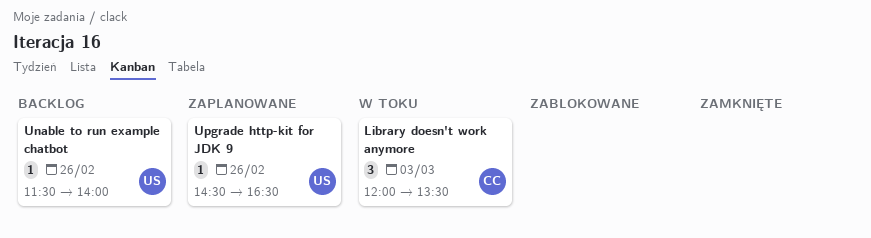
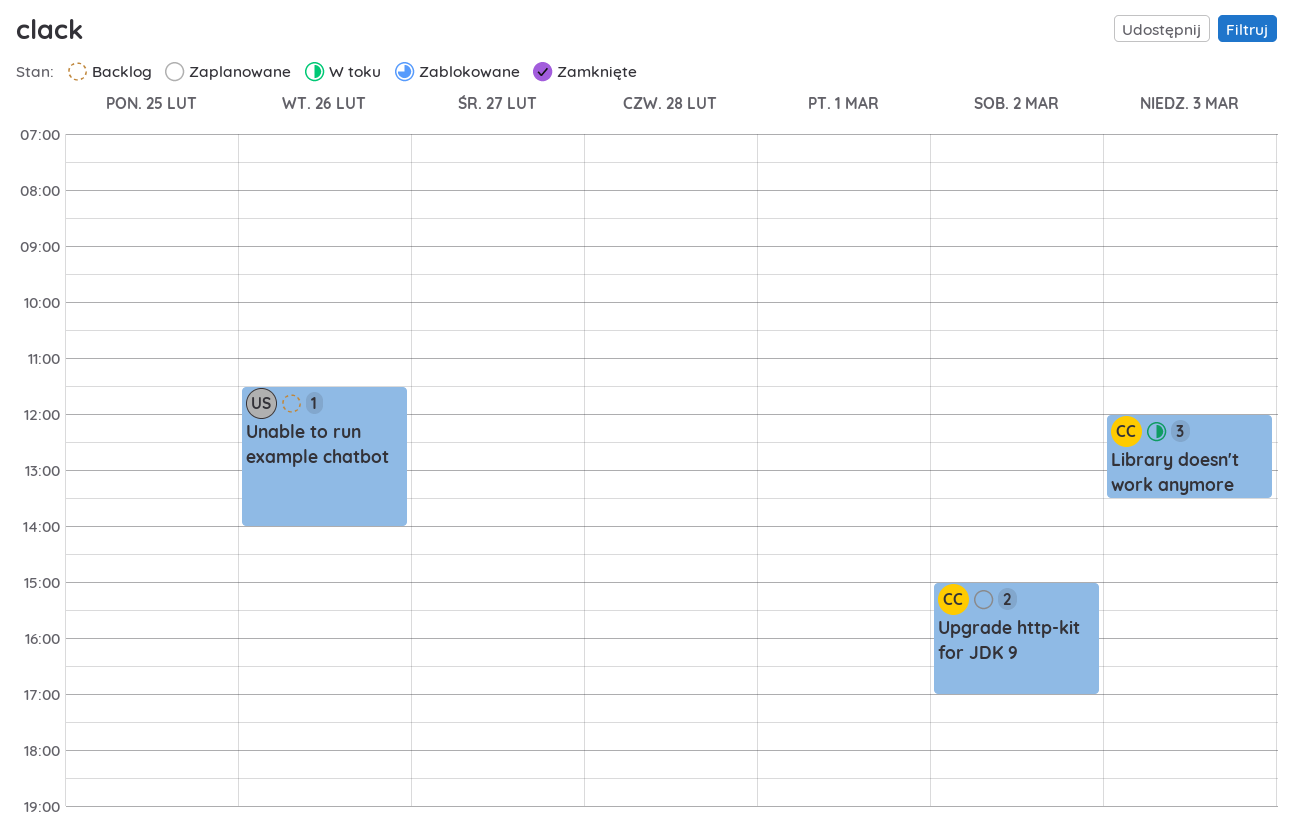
Upgrade http-kit for JDK 9, owner: US -> CC
Upgrade http-kit for JDK 9, estimate: 1 -> 2
Upgrade http-kit for JDK 9, day: Feb 26 -> Mar 2
Upgrade http-kit for JDK 9, begins: 14:30 -> 15:00
Upgrade http-kit for JDK 9, ends: 16:30 -> 17:00

